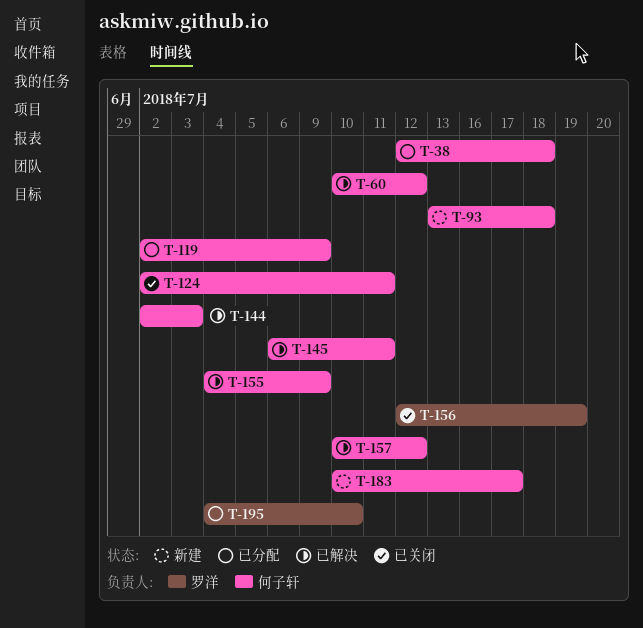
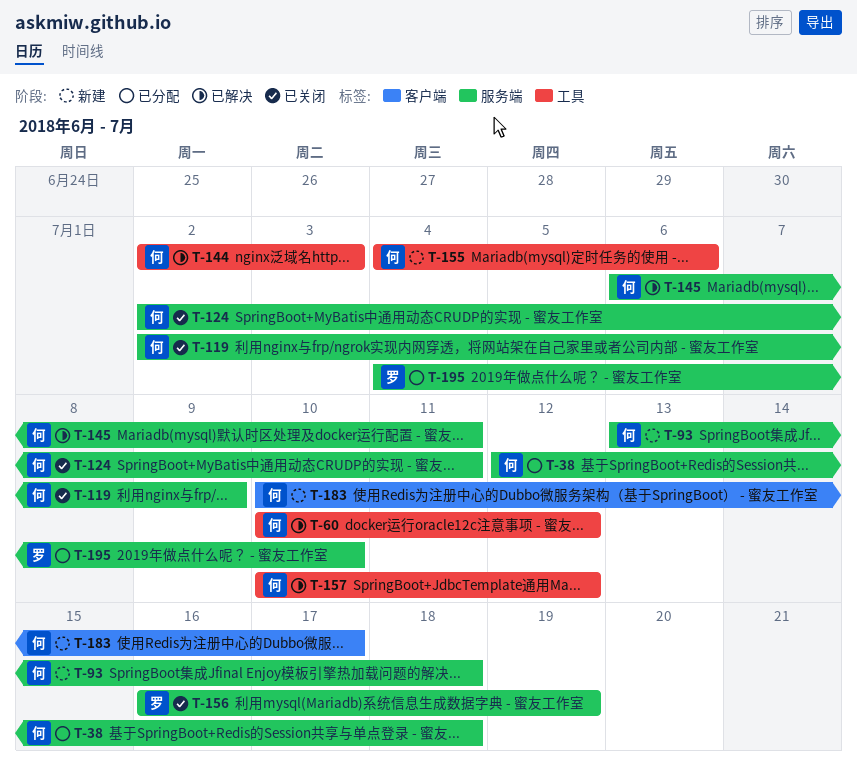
T-119, status: 已分配 -> 已关闭
T-155, status: 已解决 -> 新建
T-155, due: Jul 9 -> Jul 6
T-156, start: Jul 12 -> Jul 16

